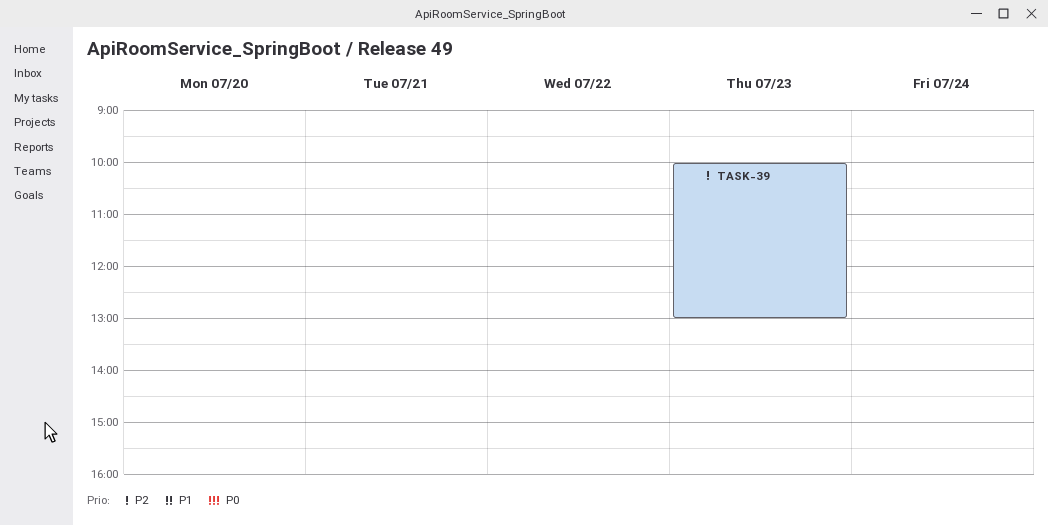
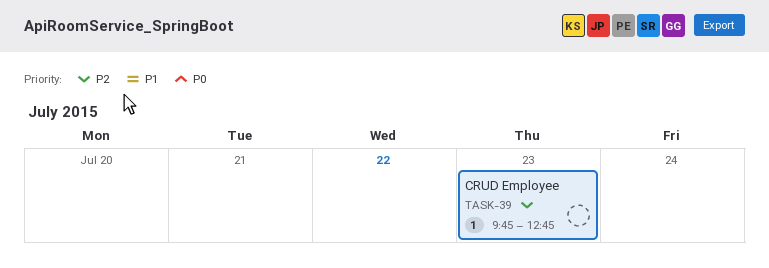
TASK-39, begins: 10:00 -> 09:45
TASK-39, ends: 13:00 -> 12:45

